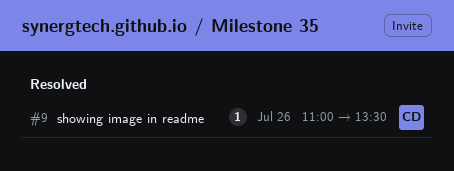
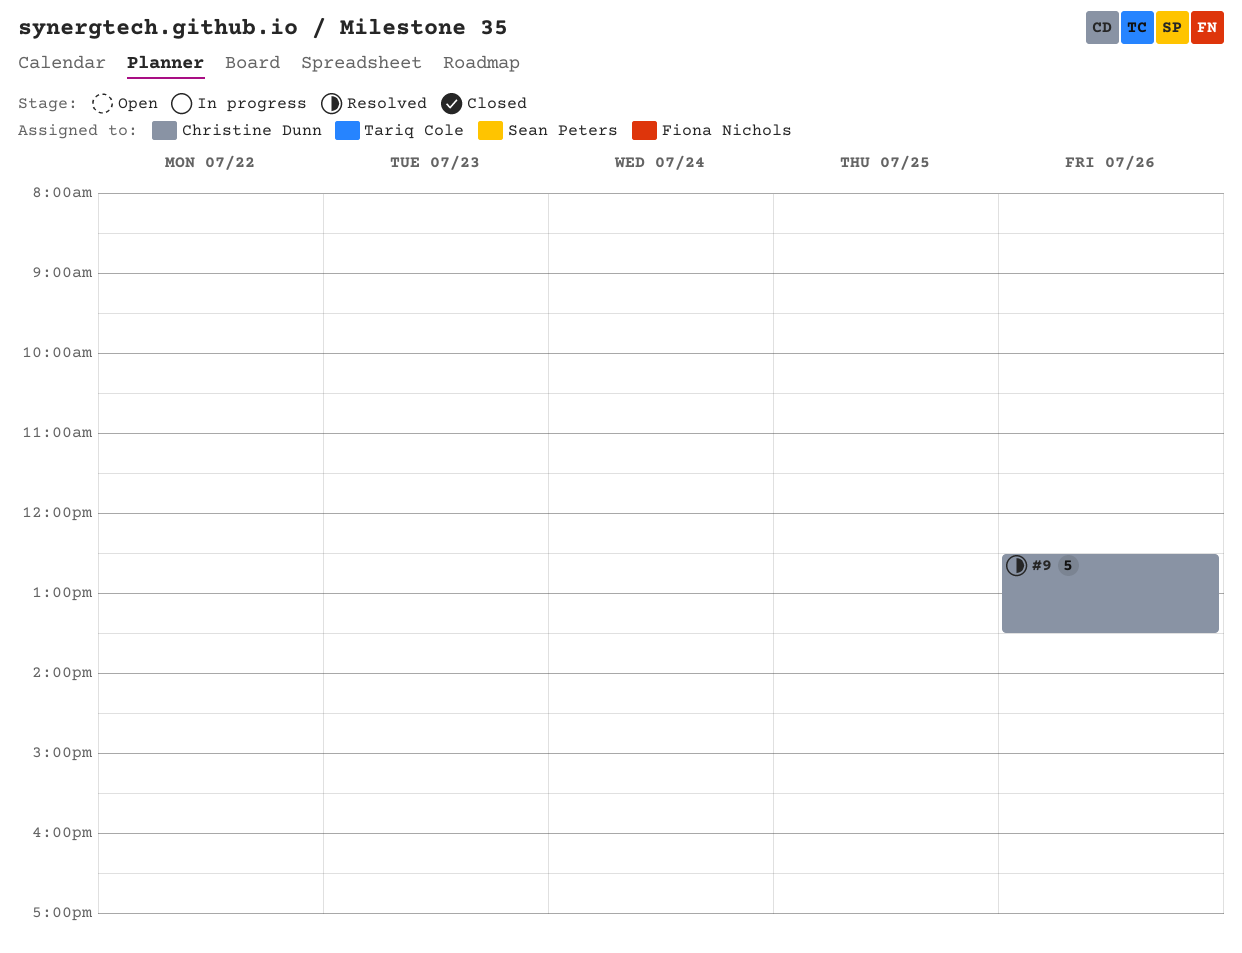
#9, estimate: 1 -> 5
#9, begins: 11:00 -> 12:30

